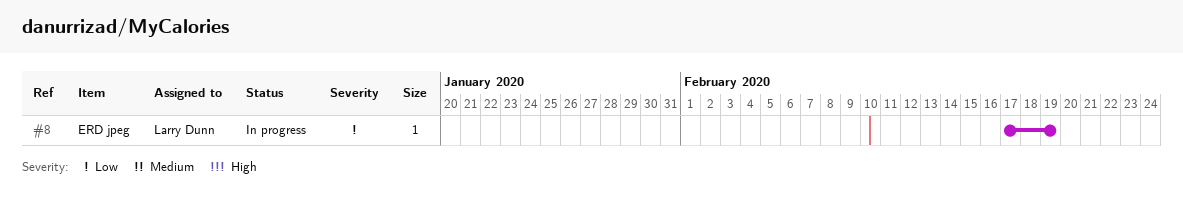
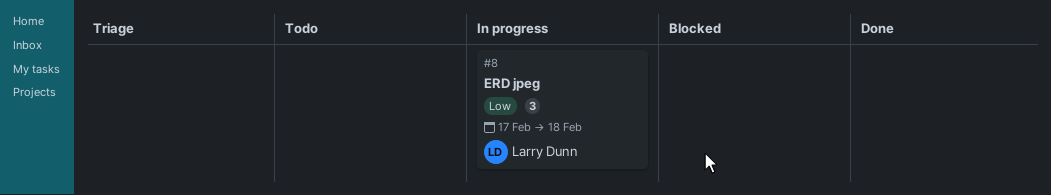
#8, estimate: 1 -> 3
#8, due: Feb 19 -> Feb 18

